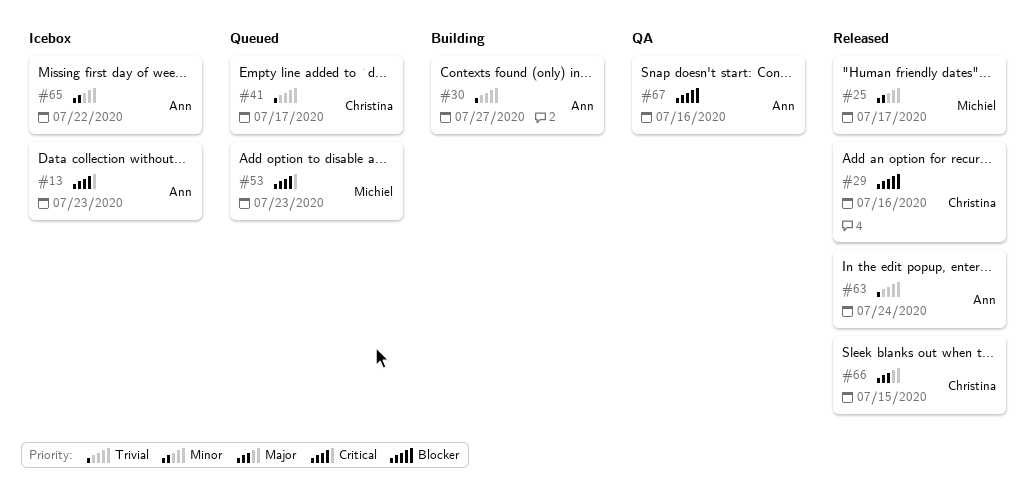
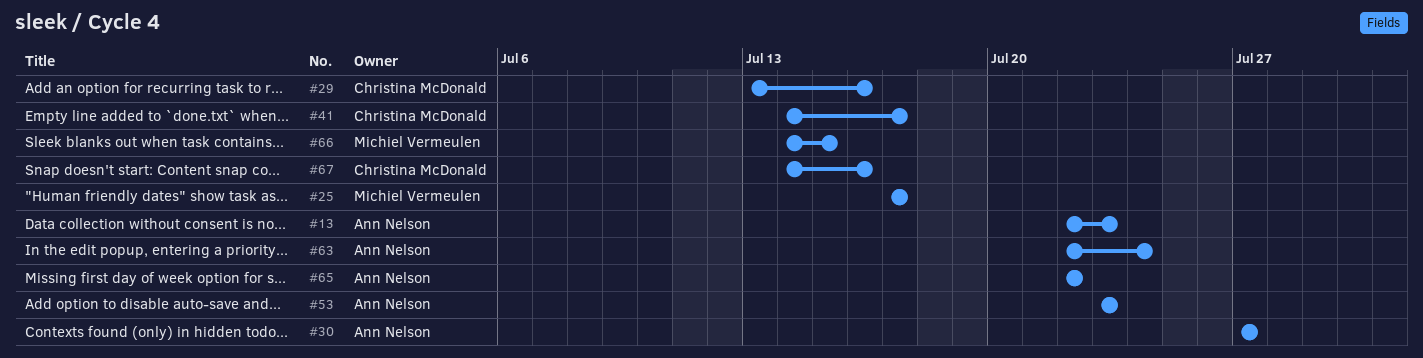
#53, owner: Michiel Vermeulen -> Ann Nelson
#66, owner: Christina McDonald -> Michiel Vermeulen
#67, owner: Ann Nelson -> Christina McDonald

